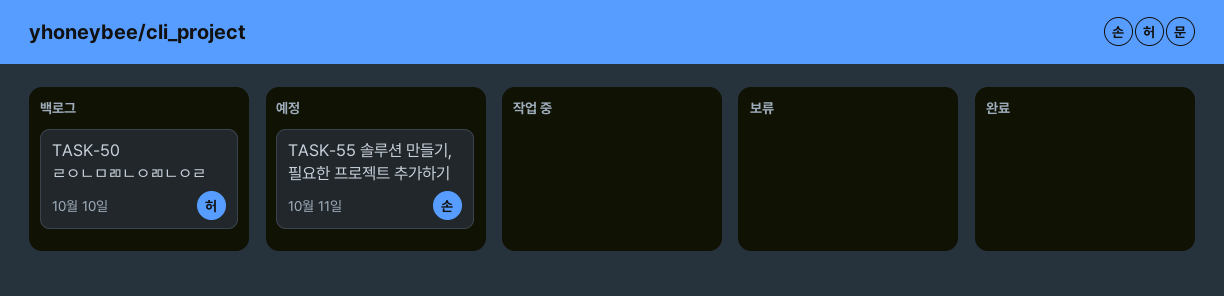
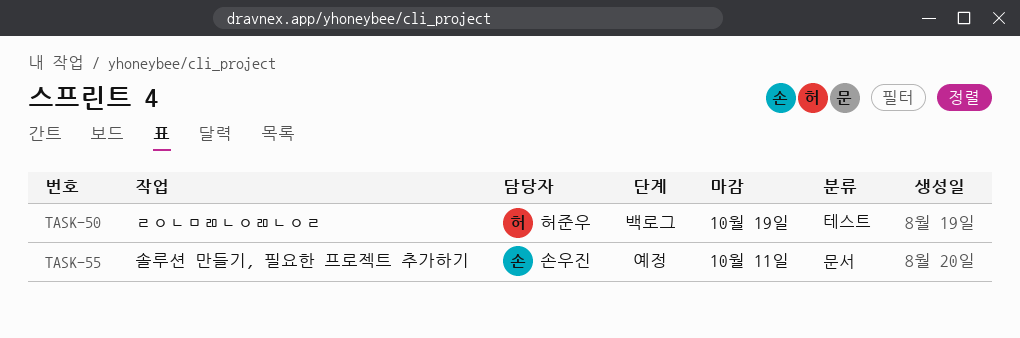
TASK-50, due: Oct 10 -> Oct 19

